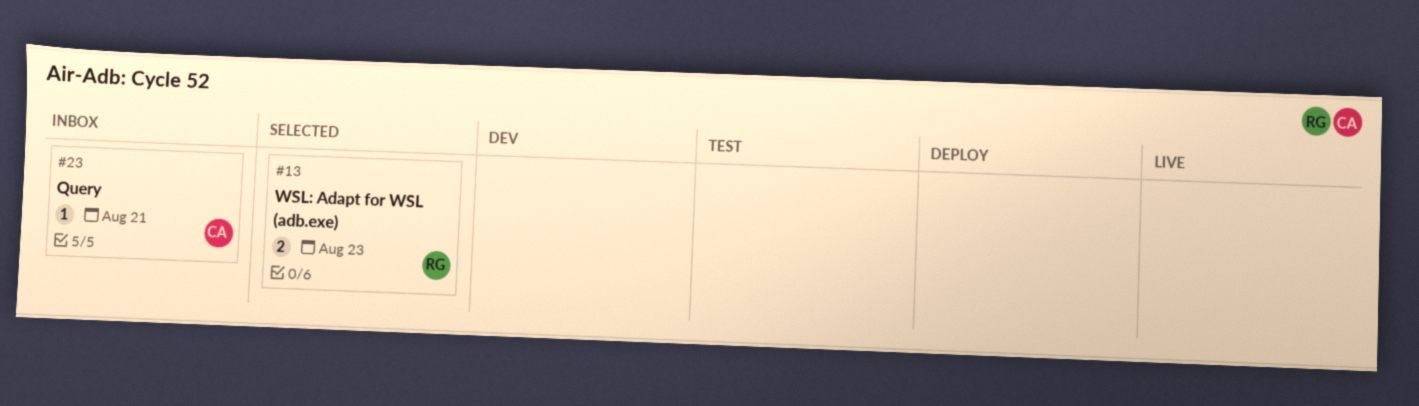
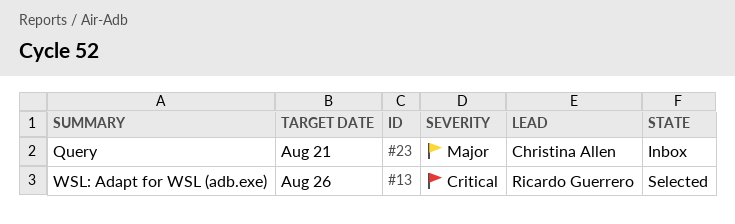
#13, due: Aug 23 -> Aug 26

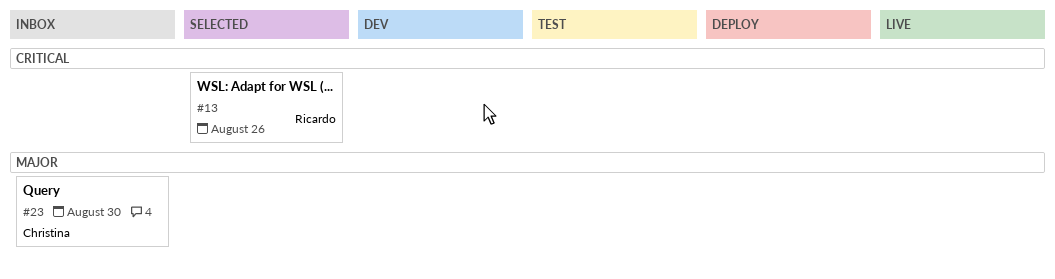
#23, due: Aug 21 -> Aug 30

